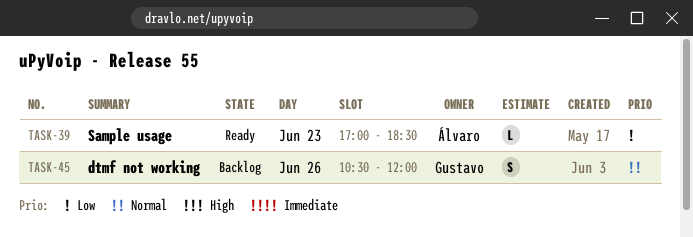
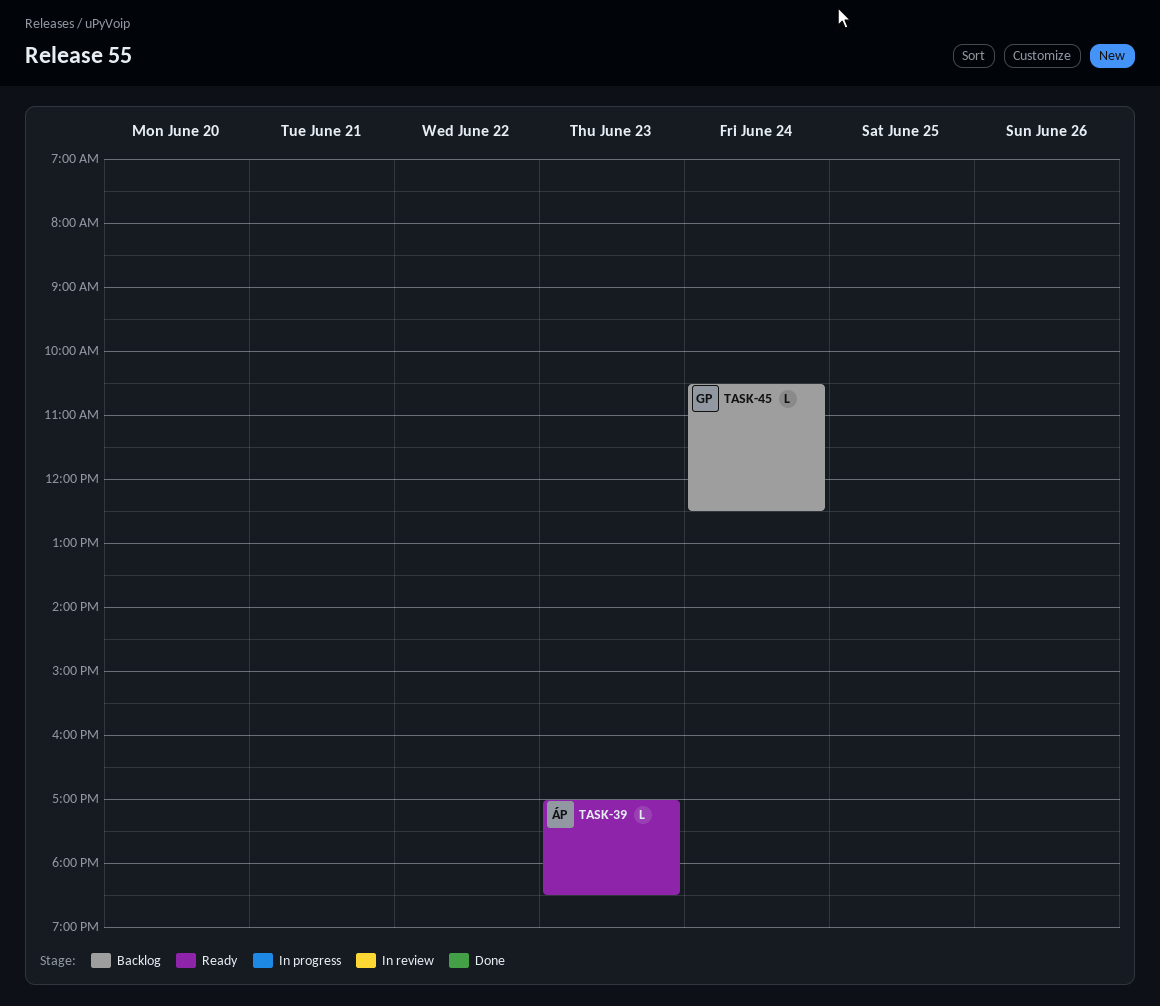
TASK-45, estimate: S -> L
TASK-45, day: Jun 26 -> Jun 24
TASK-45, ends: 12:00 -> 12:30

